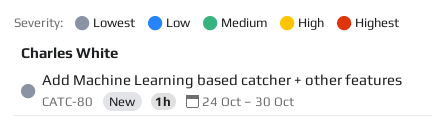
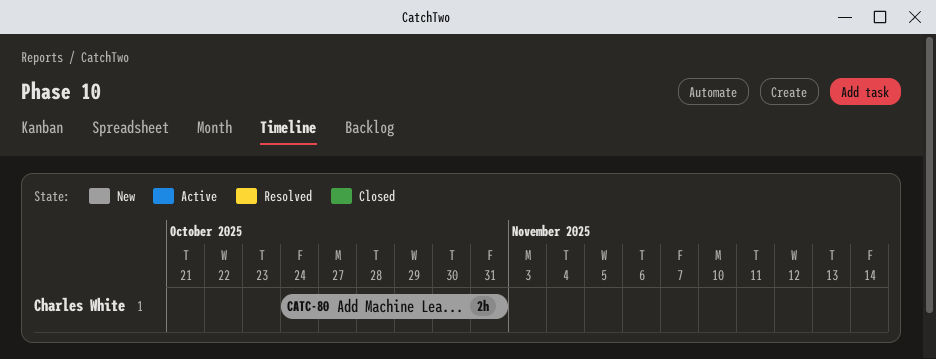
CATC-80, estimate: 1h -> 2h
CATC-80, due: Oct 30 -> Oct 31

